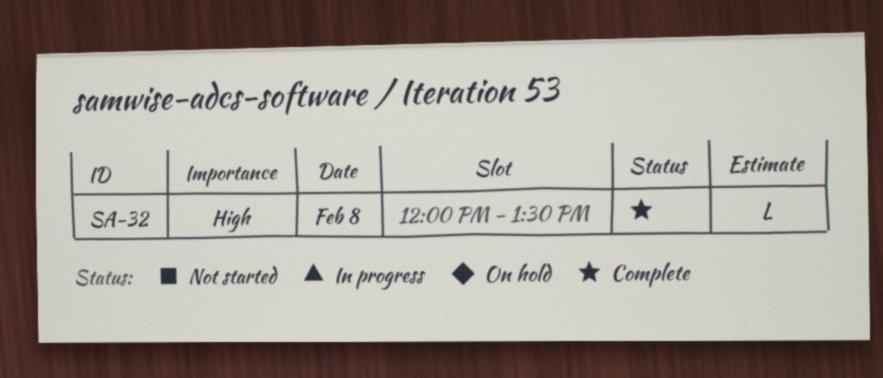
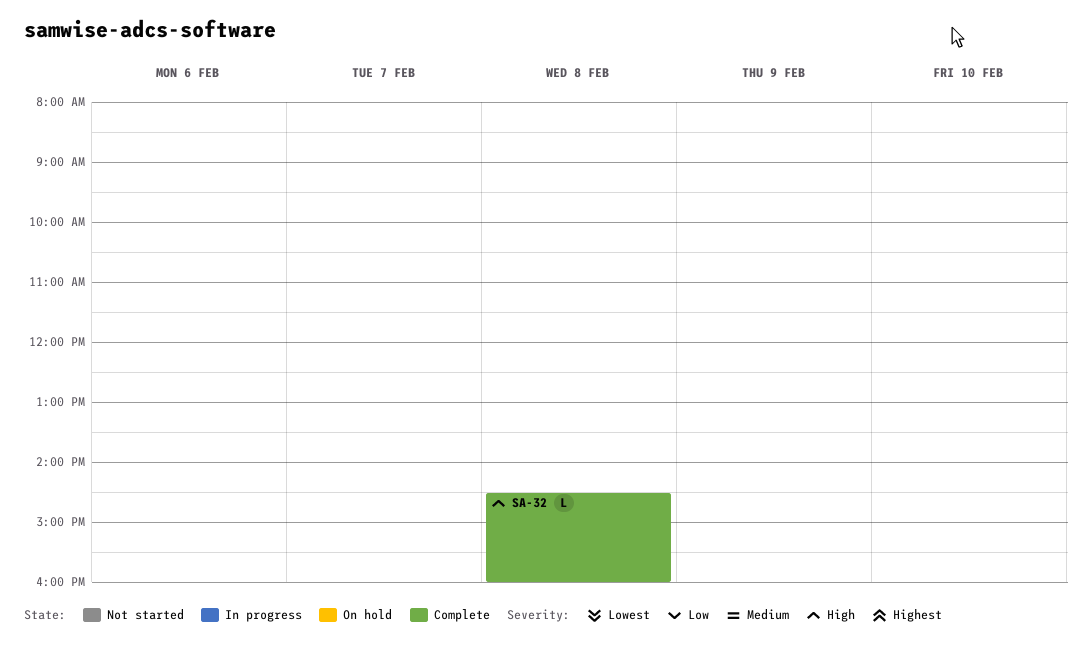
SA-32, begins: 12:00 -> 14:30
SA-32, ends: 13:30 -> 16:00

